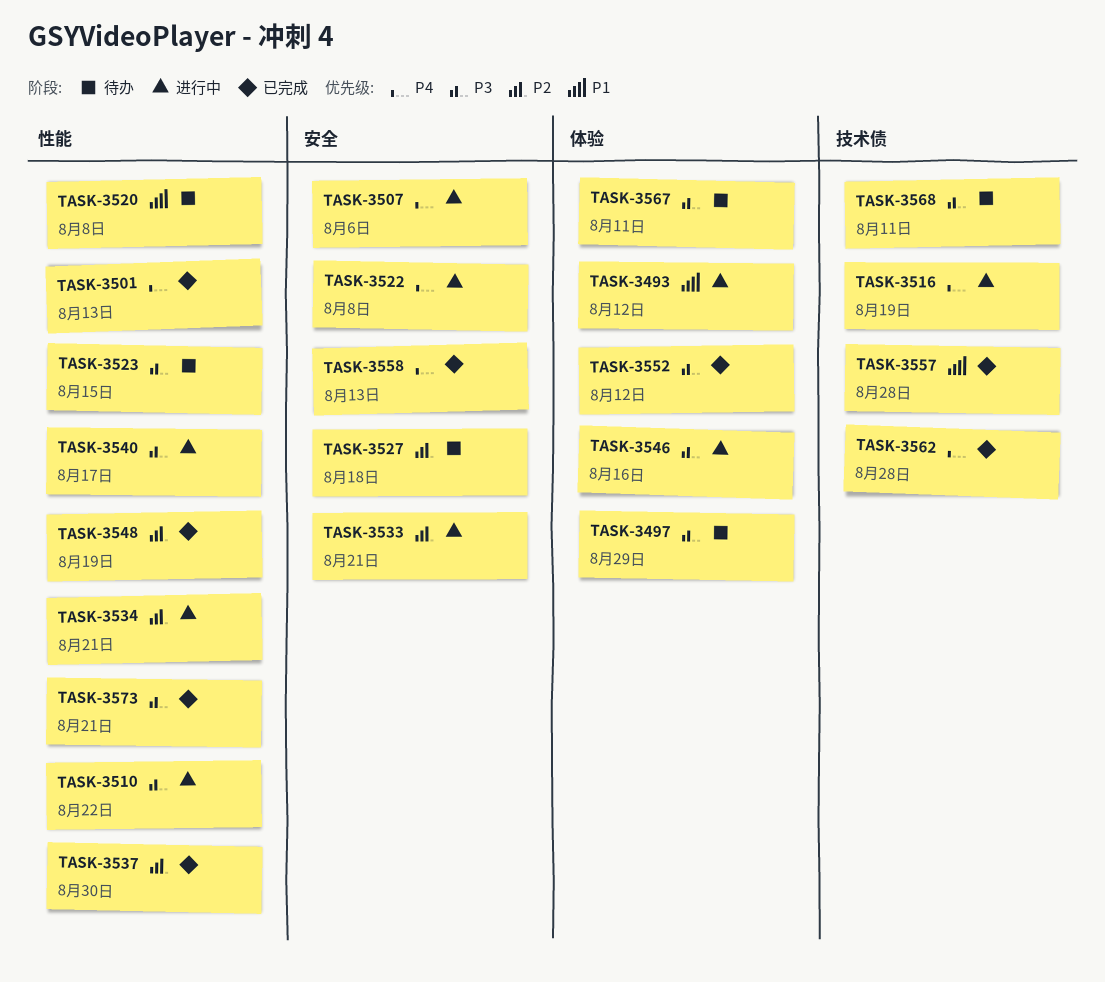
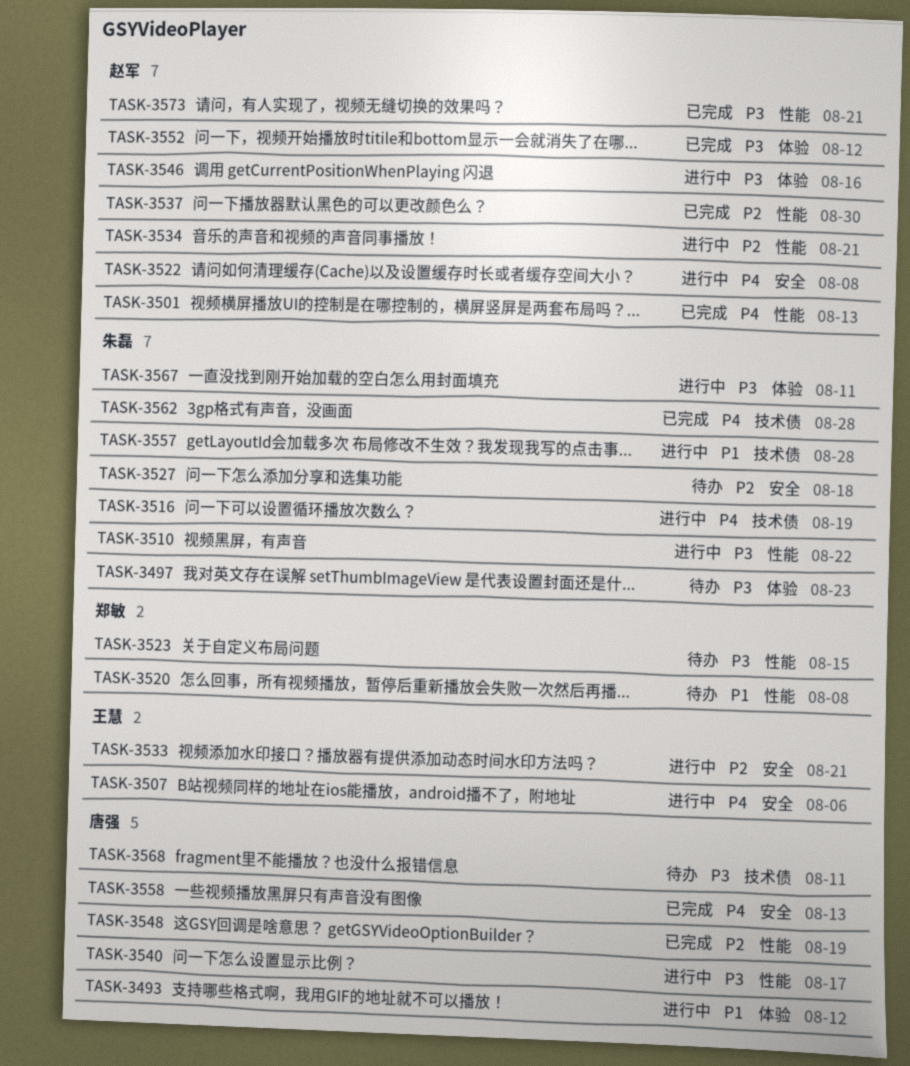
TASK-3497, due: Aug 29 -> Aug 23
TASK-3557, status: 已完成 -> 进行中
TASK-3567, status: 待办 -> 进行中

